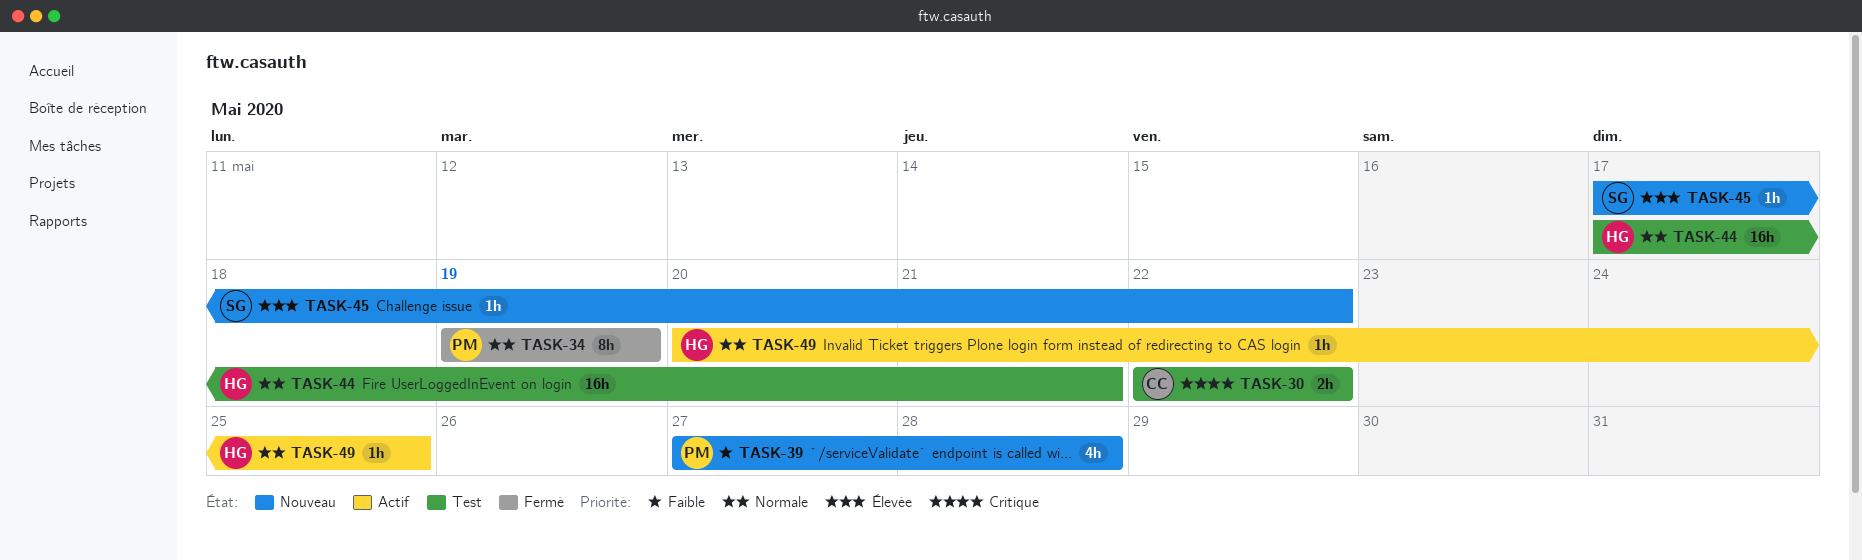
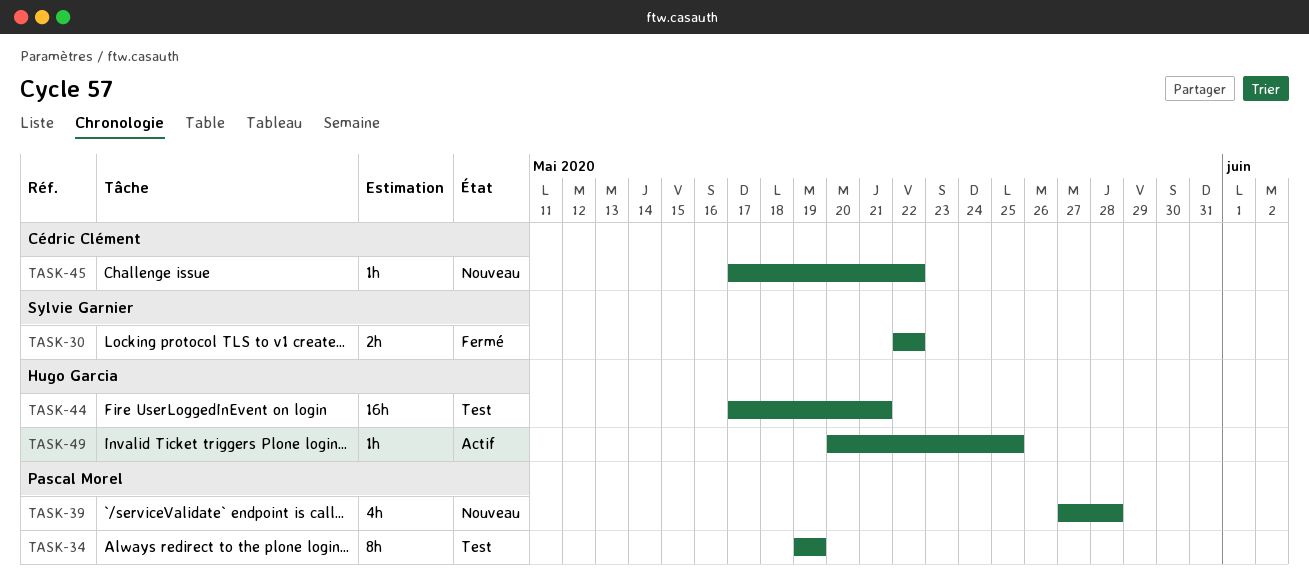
TASK-30, status: Test -> Fermé
TASK-30, owner: Cédric Clément -> Sylvie Garnier
TASK-34, status: Fermé -> Test
TASK-45, owner: Sylvie Garnier -> Cédric Clément

